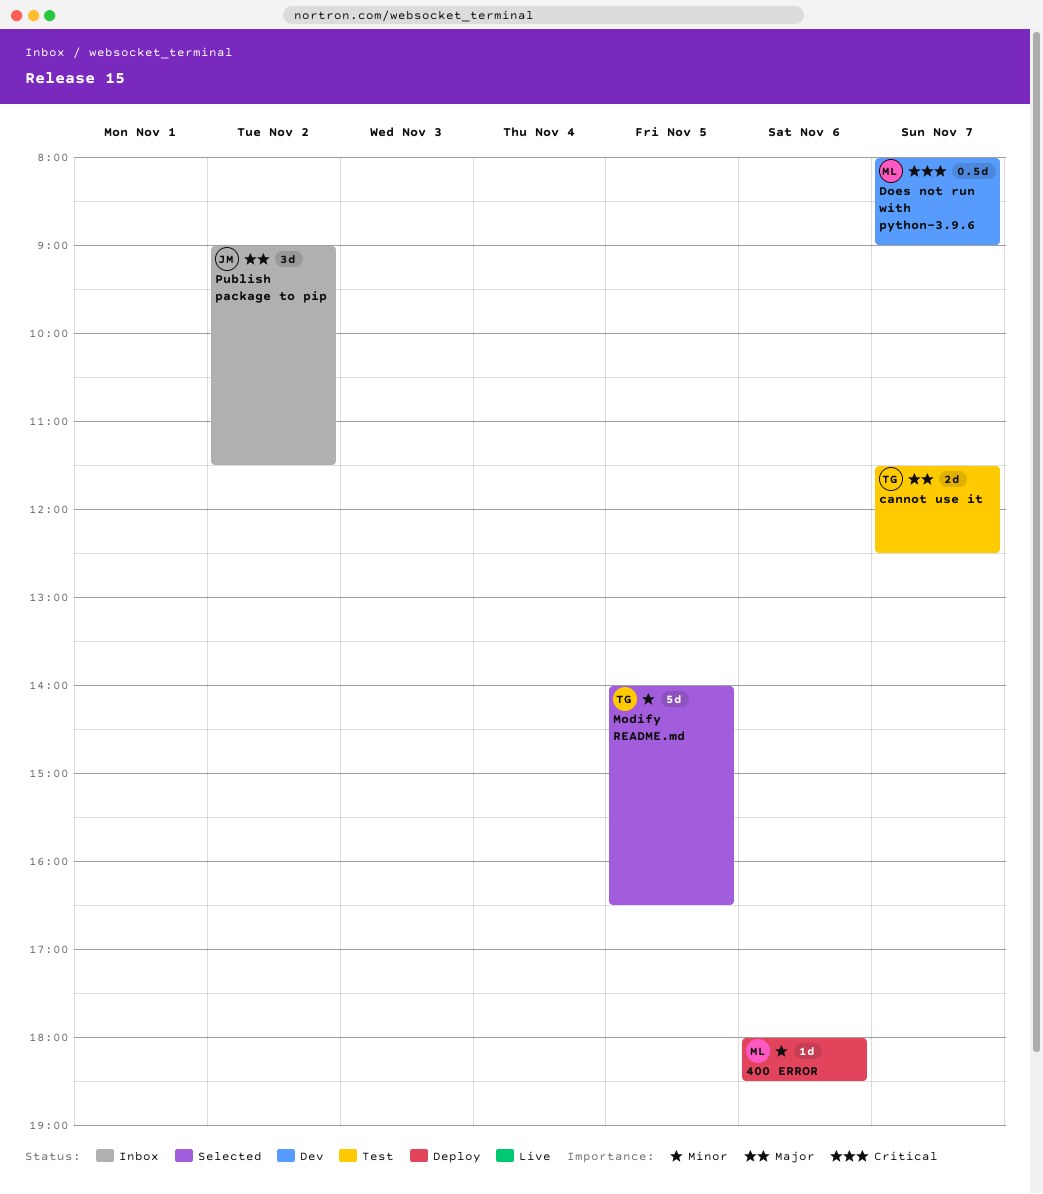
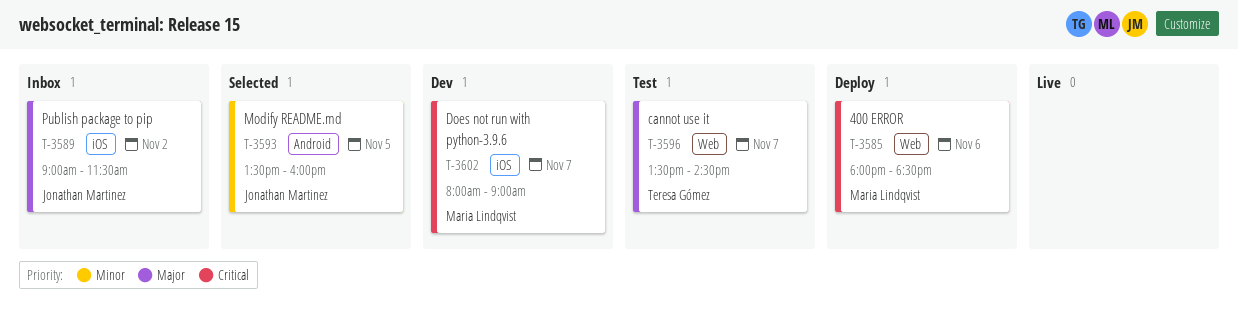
400 ERROR, priority: Minor -> Critical
cannot use it, begins: 11:30 -> 13:30
cannot use it, ends: 12:30 -> 14:30
Modify README.md, owner: Teresa Gómez -> Jonathan Martinez
Modify README.md, begins: 14:00 -> 13:30
Modify README.md, ends: 16:30 -> 16:00

